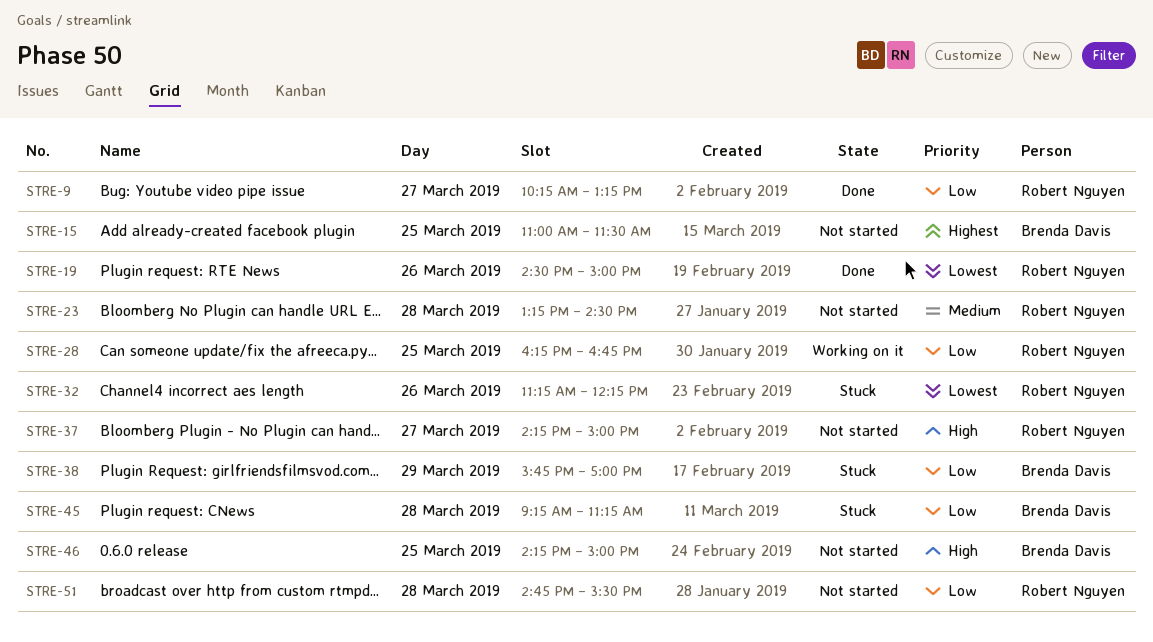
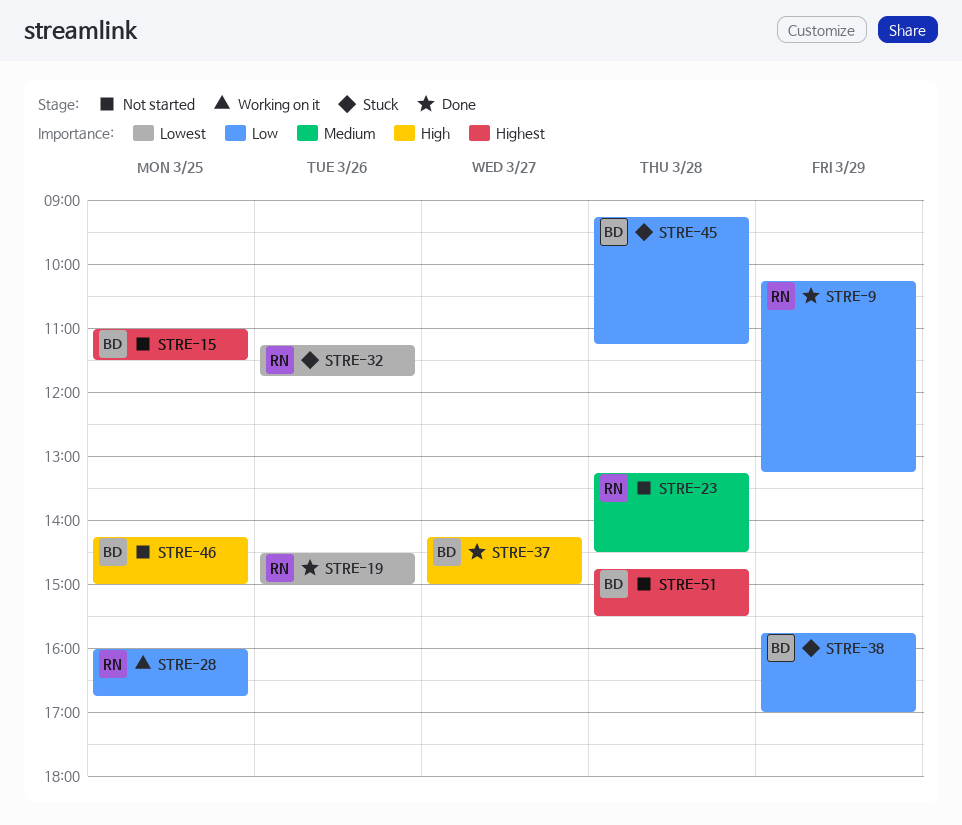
STRE-9, day: Mar 27 -> Mar 29
STRE-28, begins: 16:15 -> 16:00
STRE-32, ends: 12:15 -> 11:45
STRE-37, status: Not started -> Done
STRE-37, owner: Robert Nguyen -> Brenda Davis
STRE-51, owner: Robert Nguyen -> Brenda Davis
STRE-51, priority: Low -> Highest

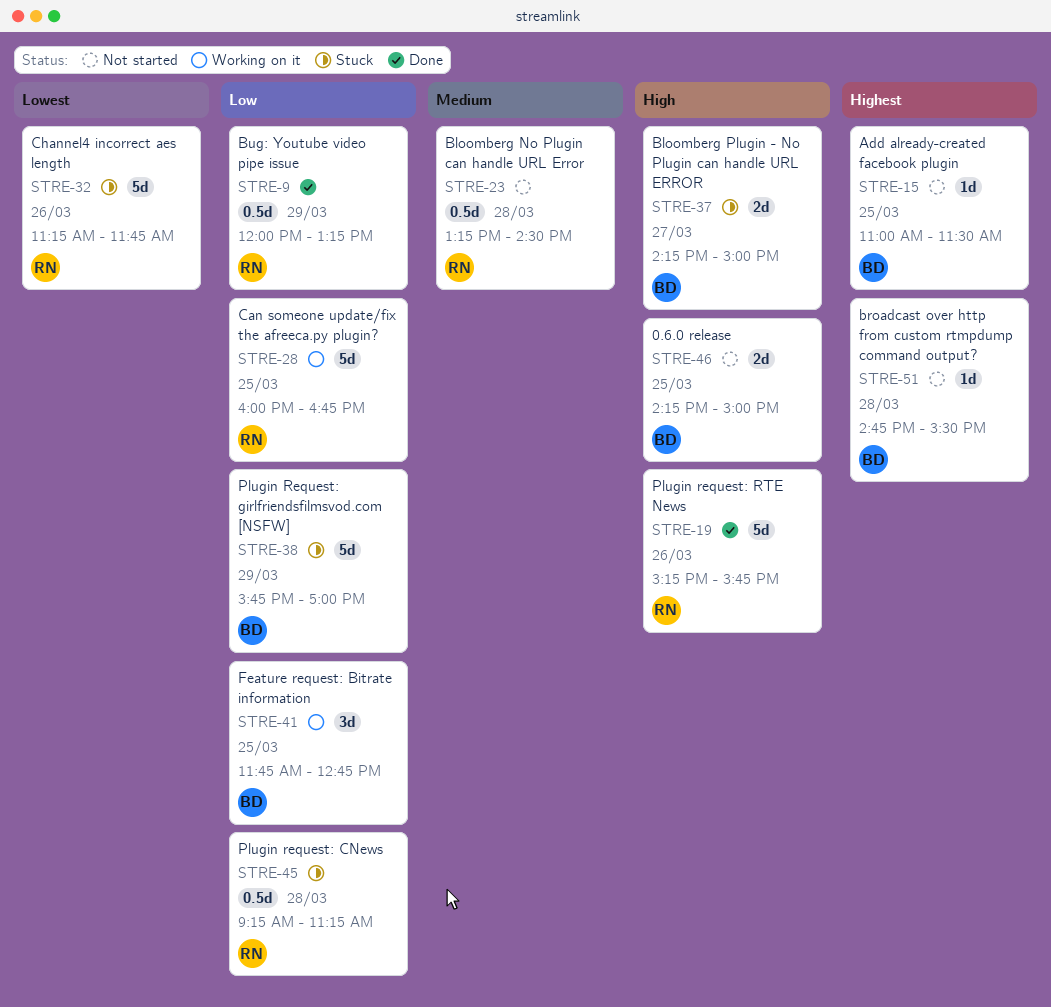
STRE-9, begins: 10:15 -> 12:00
STRE-19, priority: Lowest -> High
STRE-19, begins: 14:30 -> 15:15
STRE-19, ends: 15:00 -> 15:45
STRE-37, status: Done -> Stuck
STRE-41: none -> present
STRE-45, owner: BD -> RN

